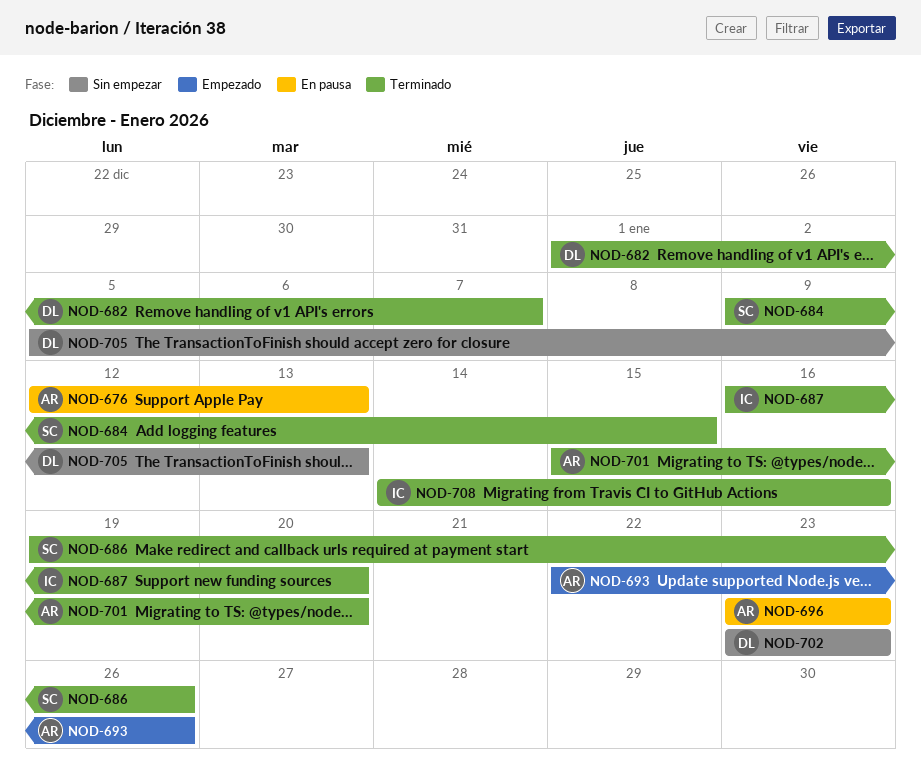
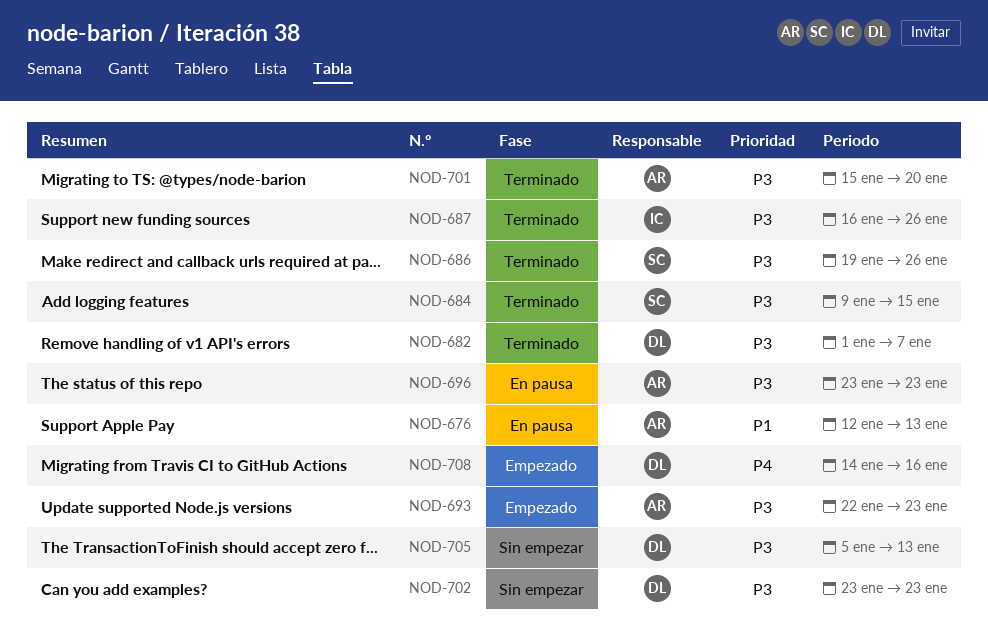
NOD-687, due: Jan 20 -> Jan 26
NOD-693, due: Jan 26 -> Jan 23
NOD-708, status: Terminado -> Empezado
NOD-708, owner: IC -> DL

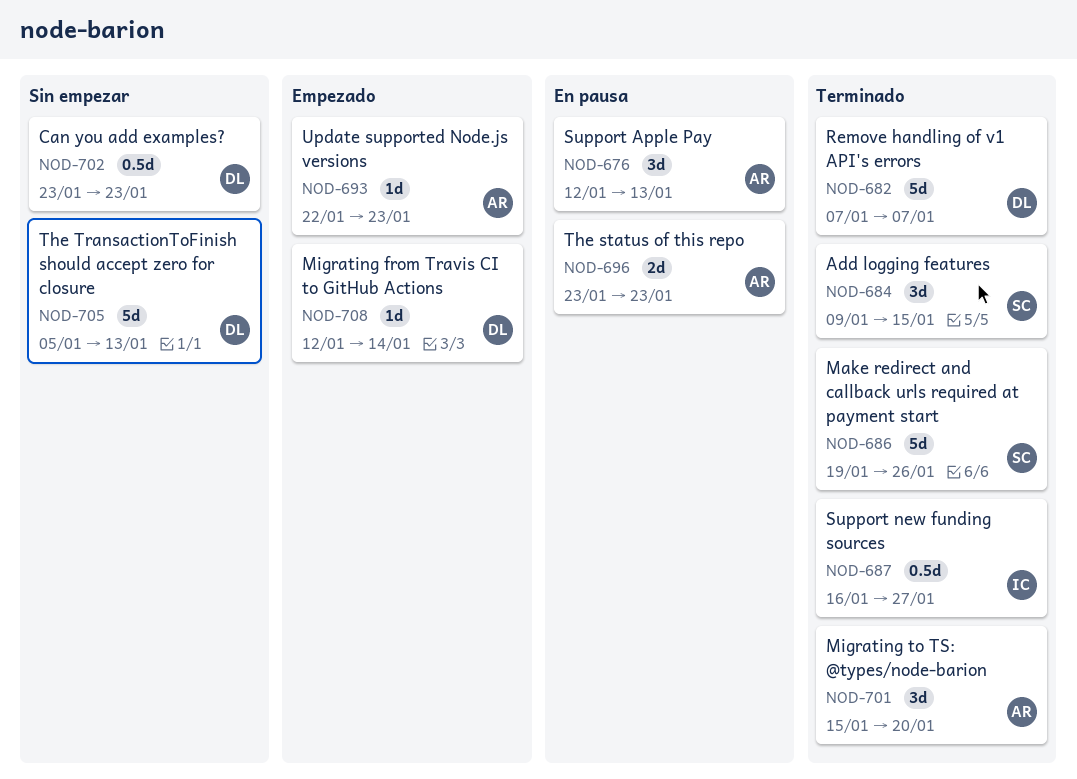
NOD-682, start: Jan 1 -> Jan 7
NOD-687, due: Jan 26 -> Jan 27
NOD-708, start: Jan 14 -> Jan 12
NOD-708, due: Jan 16 -> Jan 14

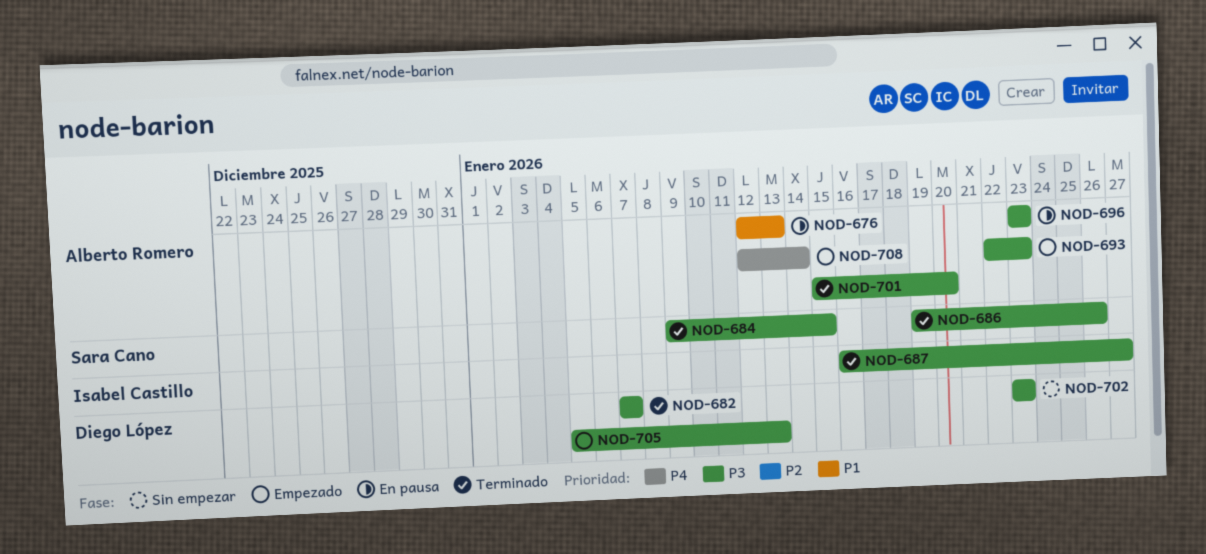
NOD-705, status: Sin empezar -> Empezado
NOD-708, owner: Diego López -> Alberto Romero

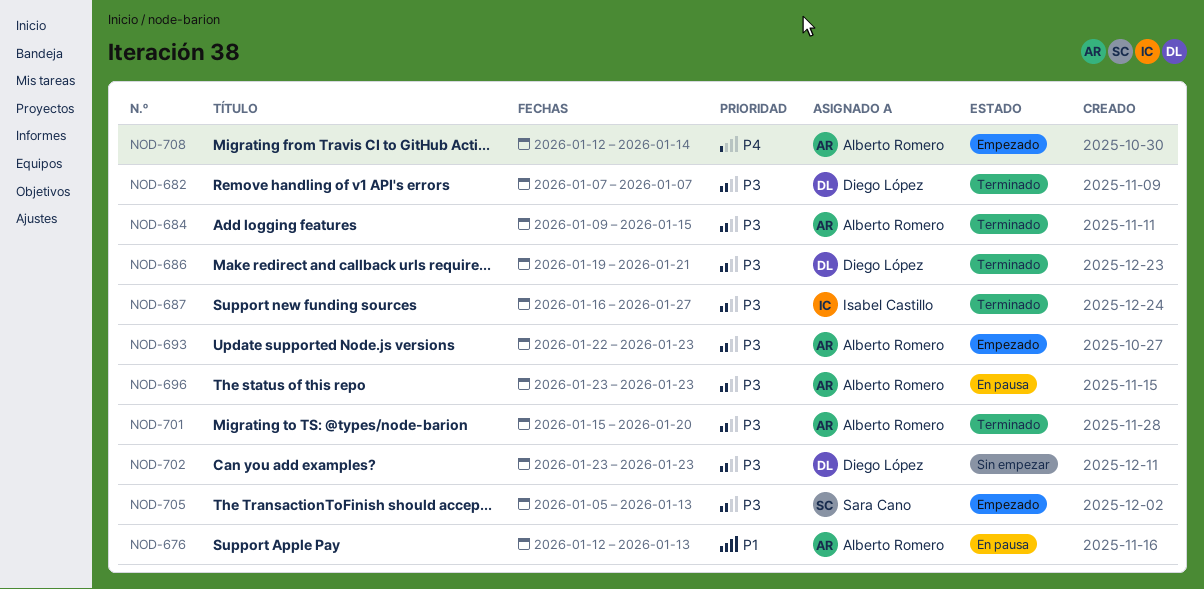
NOD-684, owner: Sara Cano -> Alberto Romero
NOD-686, owner: Sara Cano -> Diego López
NOD-686, due: Jan 26 -> Jan 21
NOD-705, owner: Diego López -> Sara Cano

